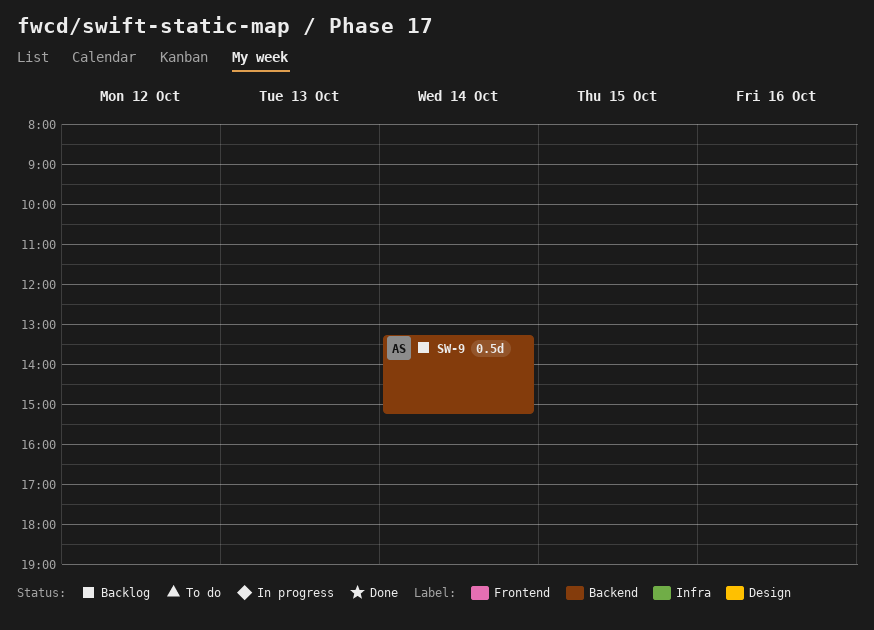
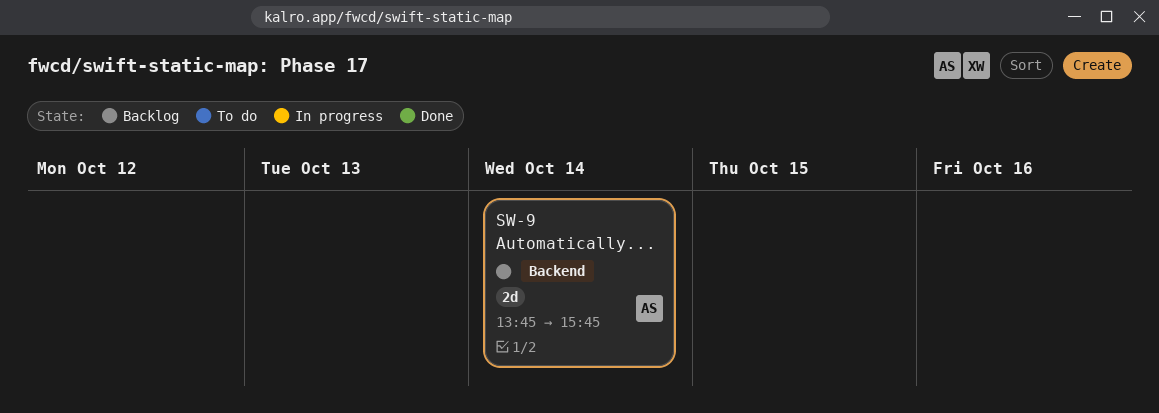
SW-9, estimate: 0.5d -> 2d
SW-9, begins: 13:15 -> 13:45
SW-9, ends: 15:15 -> 15:45

